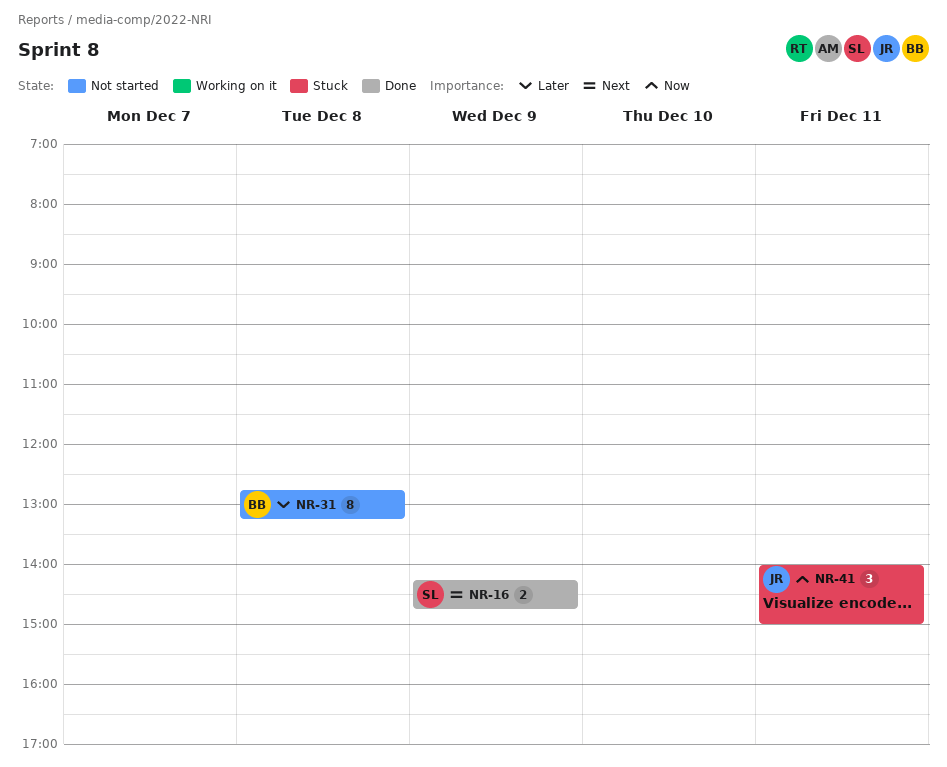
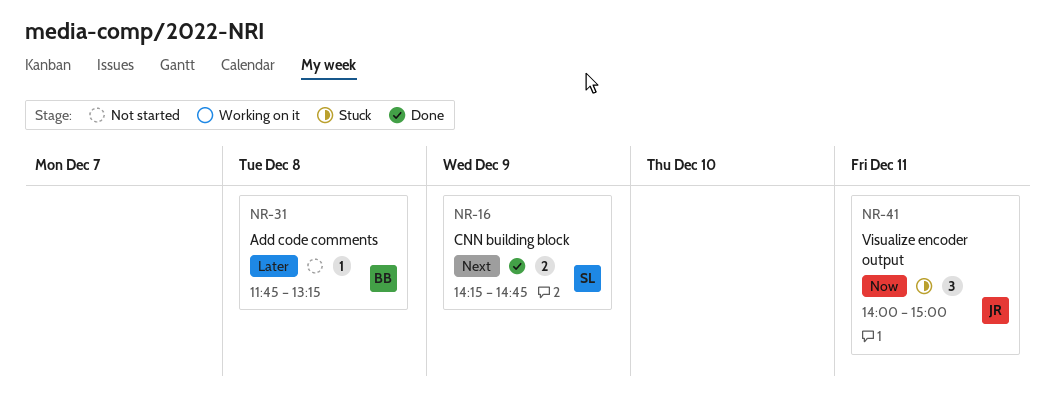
NR-31, estimate: 8 -> 1
NR-31, begins: 12:45 -> 11:45

